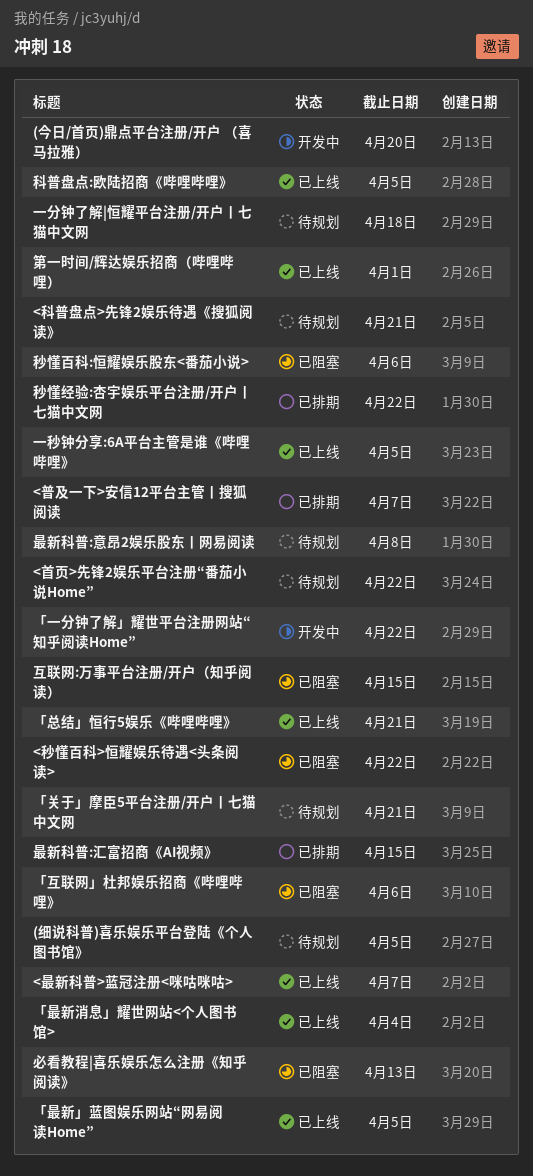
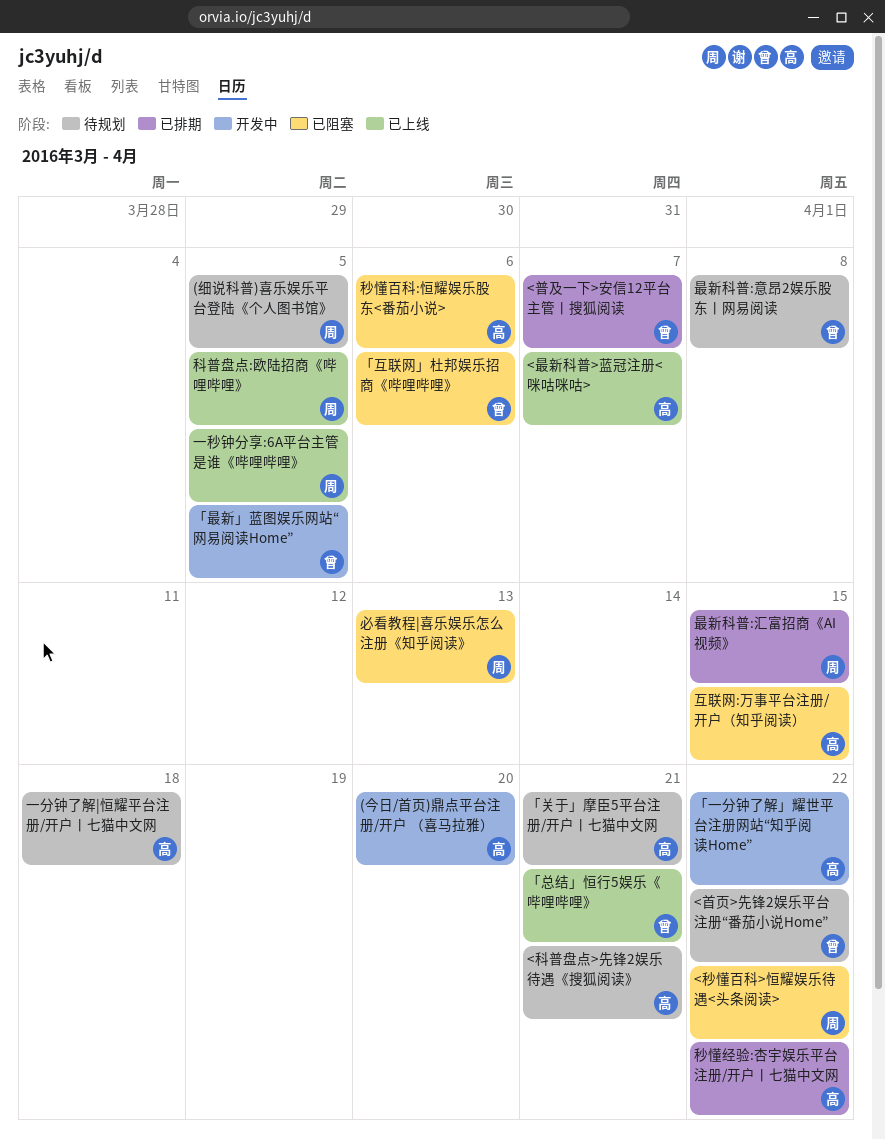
「最新」蓝图娱乐网站“网易阅读Home”, status: 已上线 -> 开发中
「最新消息」耀世网站<个人图书馆>: present -> none
第一时间/辉达娱乐招商（哔哩哔哩）: present -> none

